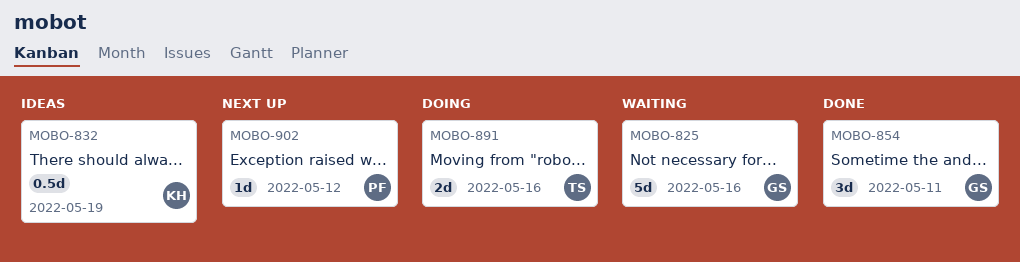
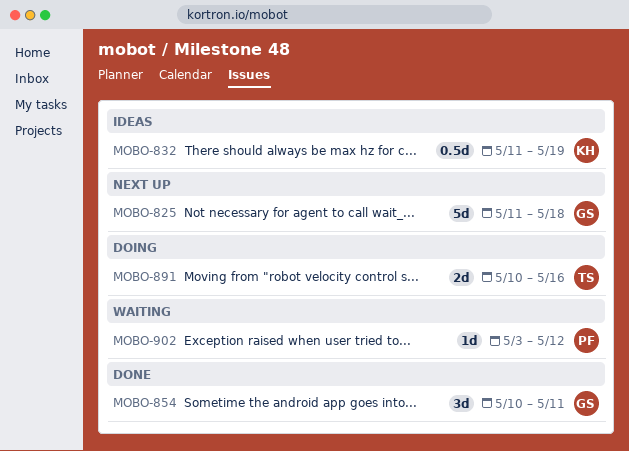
MOBO-825, status: Waiting -> Next up
MOBO-825, due: May 16 -> May 18
MOBO-902, status: Next up -> Waiting

